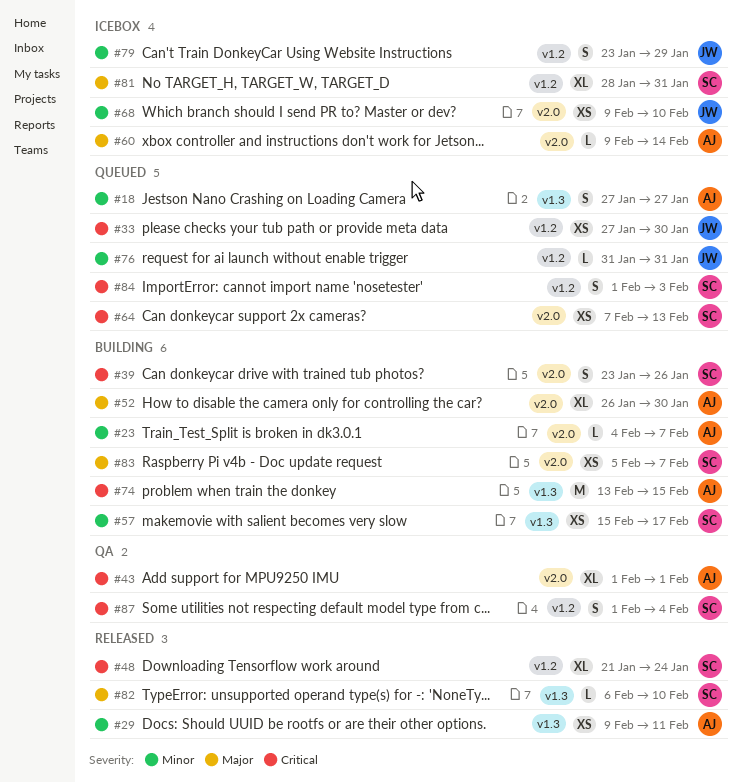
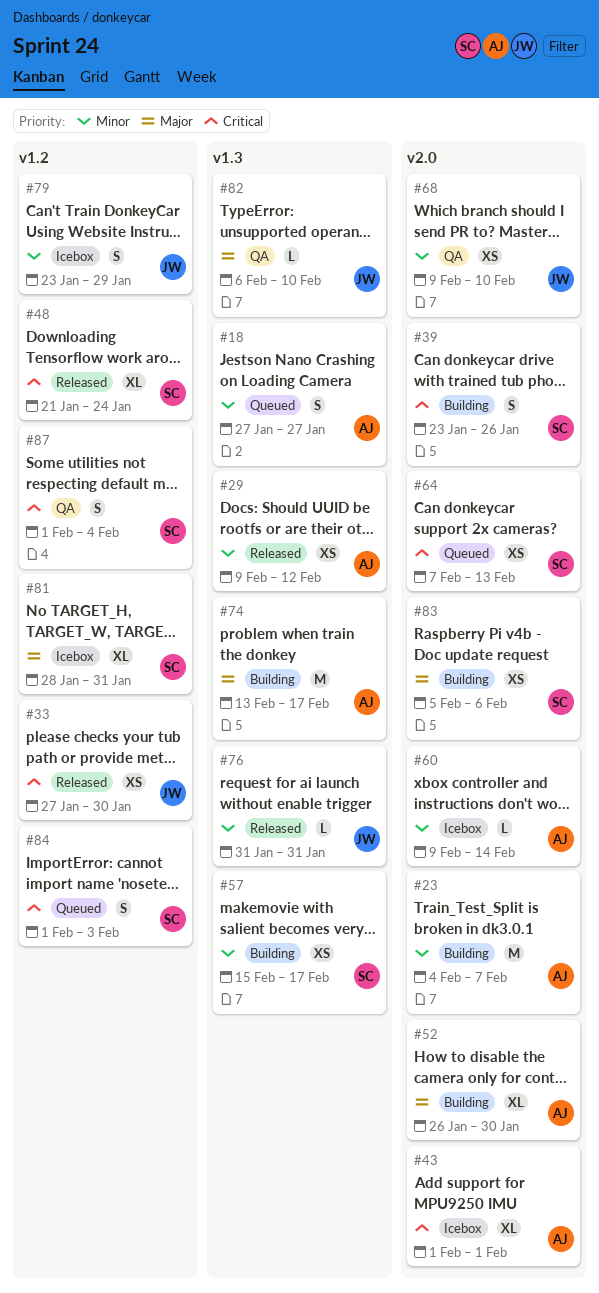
#23, estimate: L -> M
#29, due: Feb 11 -> Feb 12
#33, status: Queued -> Released
#43, status: QA -> Icebox
#60, priority: Major -> Minor
#68, status: Icebox -> QA
#74, priority: Critical -> Major
#74, due: Feb 15 -> Feb 17
#76, status: Queued -> Released
#76, label: v1.2 -> v1.3
#82, status: Released -> QA
#82, owner: SC -> JW
#83, due: Feb 7 -> Feb 6

